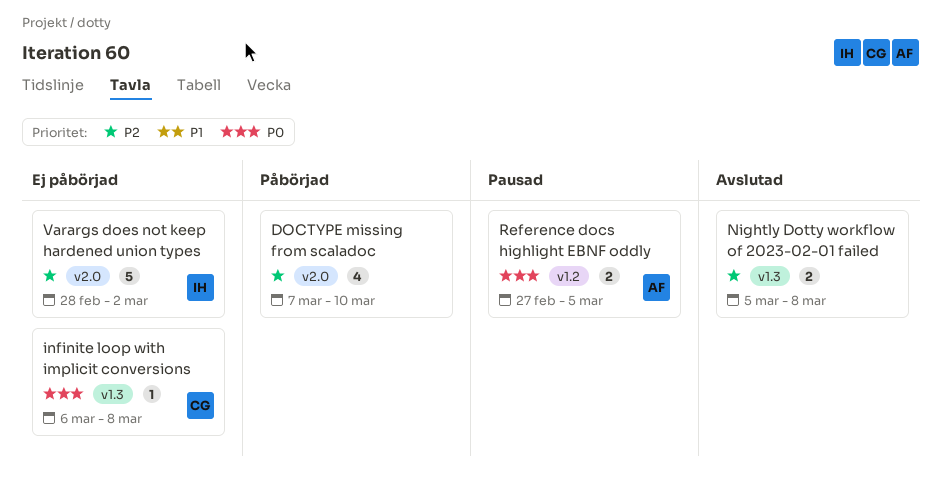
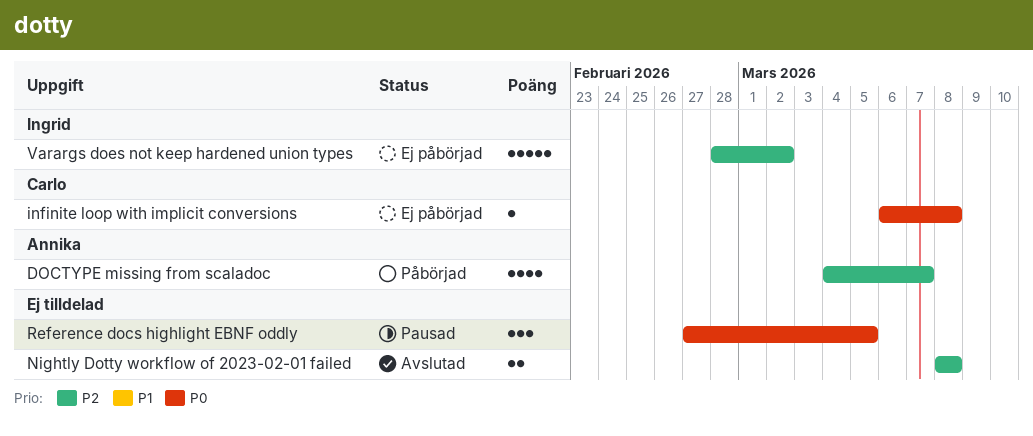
DOCTYPE missing from scaladoc, owner: none -> Annika
DOCTYPE missing from scaladoc, start: Mar 7 -> Mar 4
DOCTYPE missing from scaladoc, due: Mar 10 -> Mar 7
Nightly Dotty workflow of 2023-02-01 failed, start: Mar 5 -> Mar 8
Reference docs highlight EBNF oddly, owner: Annika -> none
Reference docs highlight EBNF oddly, estimate: 2 -> 3

